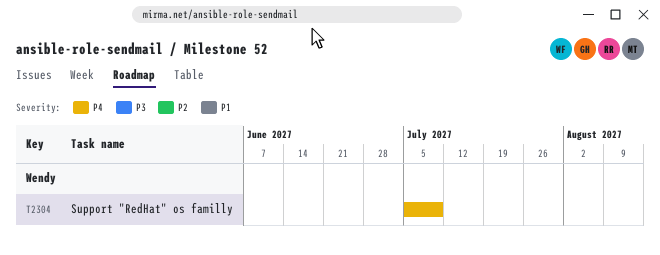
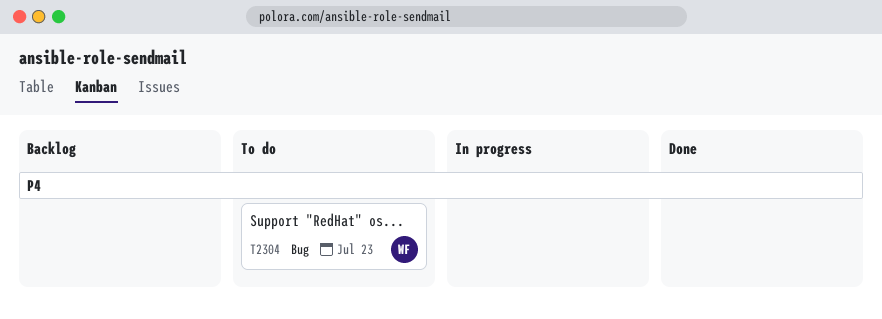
T2304, due: Jul 9 -> Jul 23

